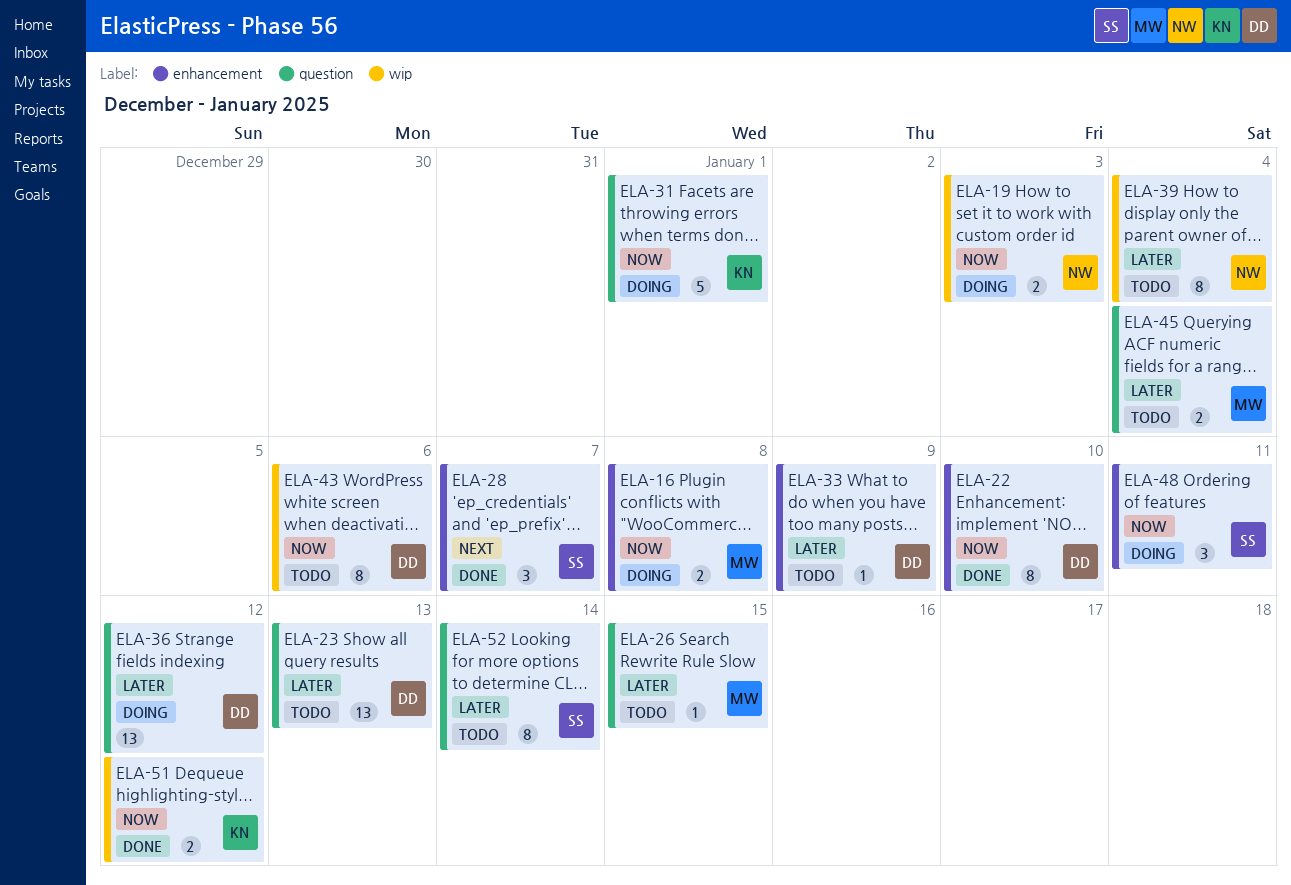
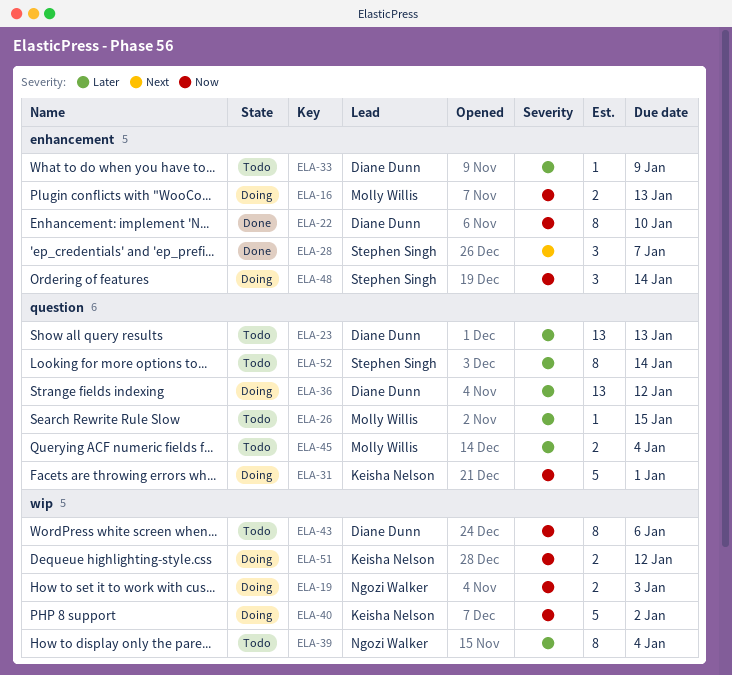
ELA-16, due: Jan 8 -> Jan 13
ELA-40: none -> present
ELA-48, due: Jan 11 -> Jan 14
ELA-51, status: Done -> Doing

